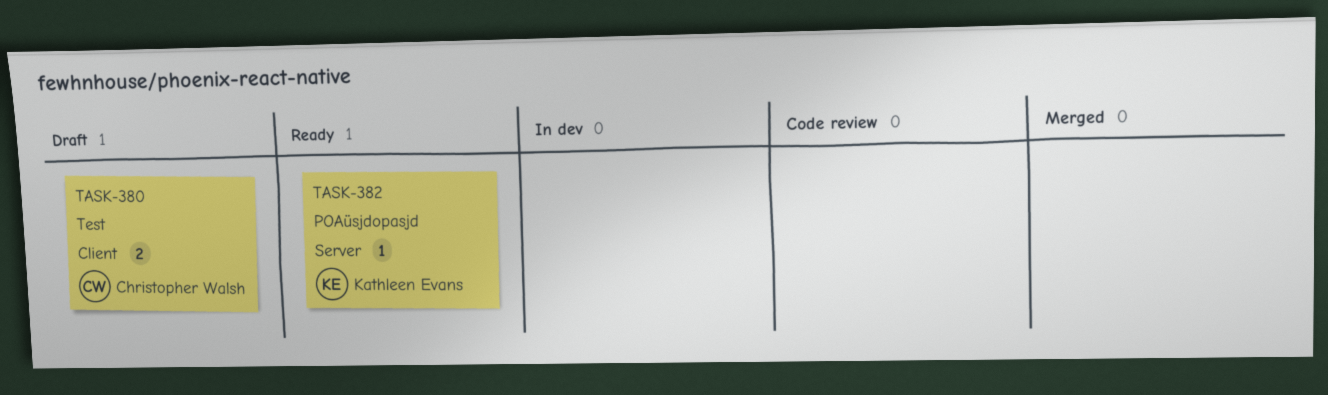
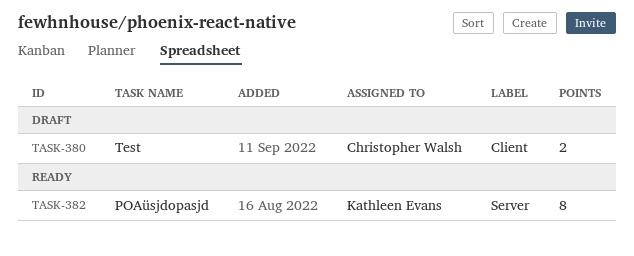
TASK-382, estimate: 1 -> 8

